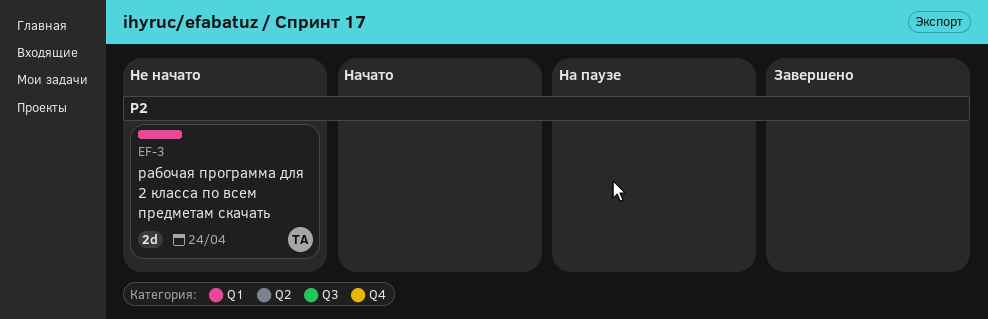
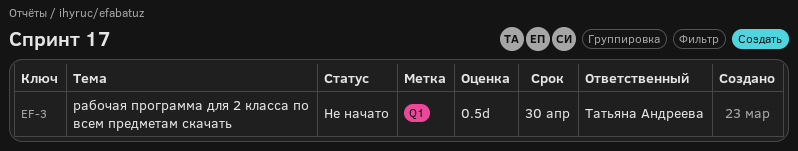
EF-3, estimate: 2d -> 0.5d
EF-3, due: Apr 24 -> Apr 30

